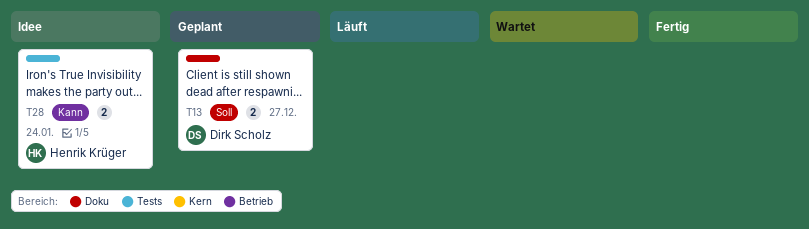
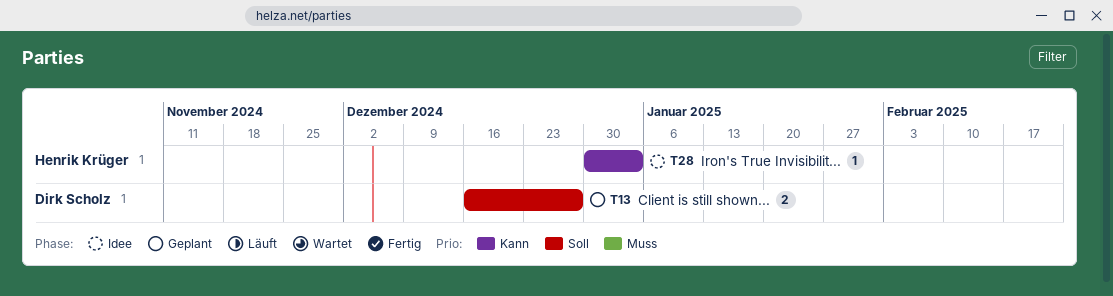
T28, estimate: 2 -> 1
T28, due: Jan 24 -> Jan 3

